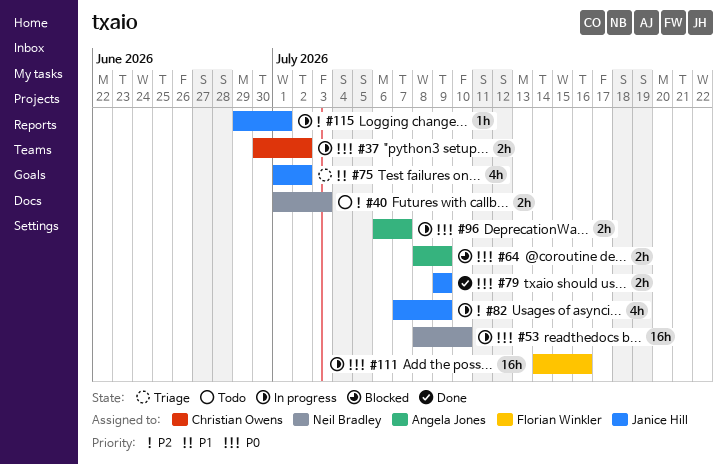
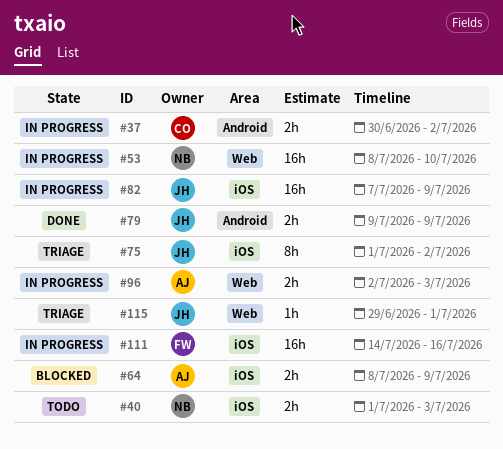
#75, estimate: 4h -> 8h
#82, estimate: 4h -> 16h
#96, start: Jul 6 -> Jul 2
#96, due: Jul 7 -> Jul 3
#115, status: In progress -> Triage

